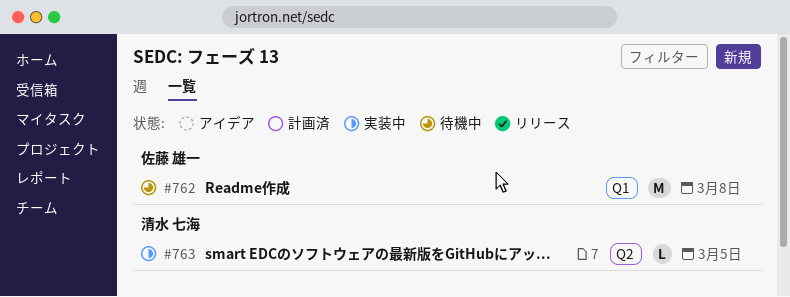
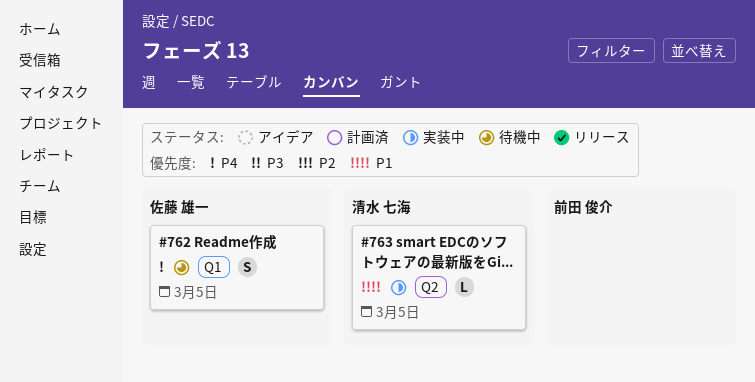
#762, estimate: M -> S
#762, due: Mar 8 -> Mar 5

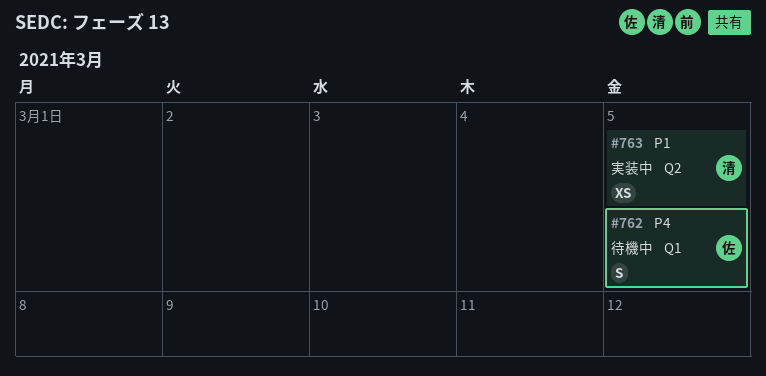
#763, estimate: L -> XS

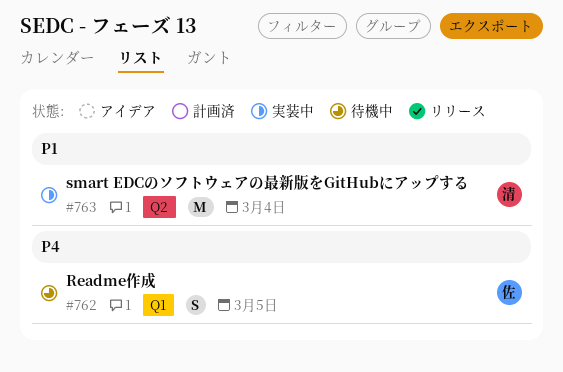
#763, estimate: XS -> M
#763, due: Mar 5 -> Mar 4

